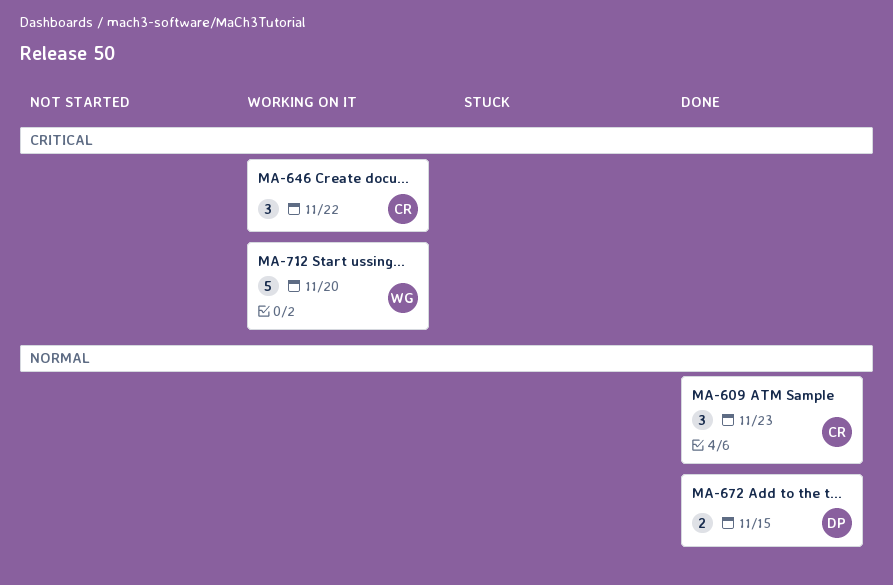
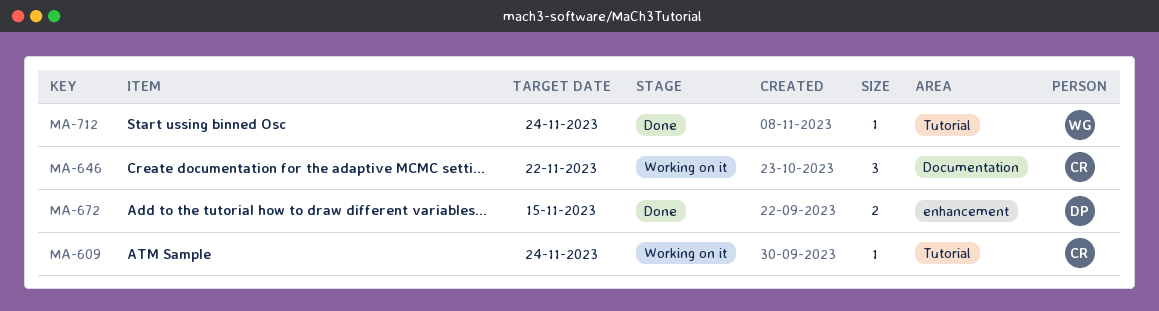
MA-609, status: Done -> Working on it
MA-609, estimate: 3 -> 1
MA-609, due: Nov 23 -> Nov 24
MA-712, status: Working on it -> Done
MA-712, estimate: 5 -> 1
MA-712, due: Nov 20 -> Nov 24

